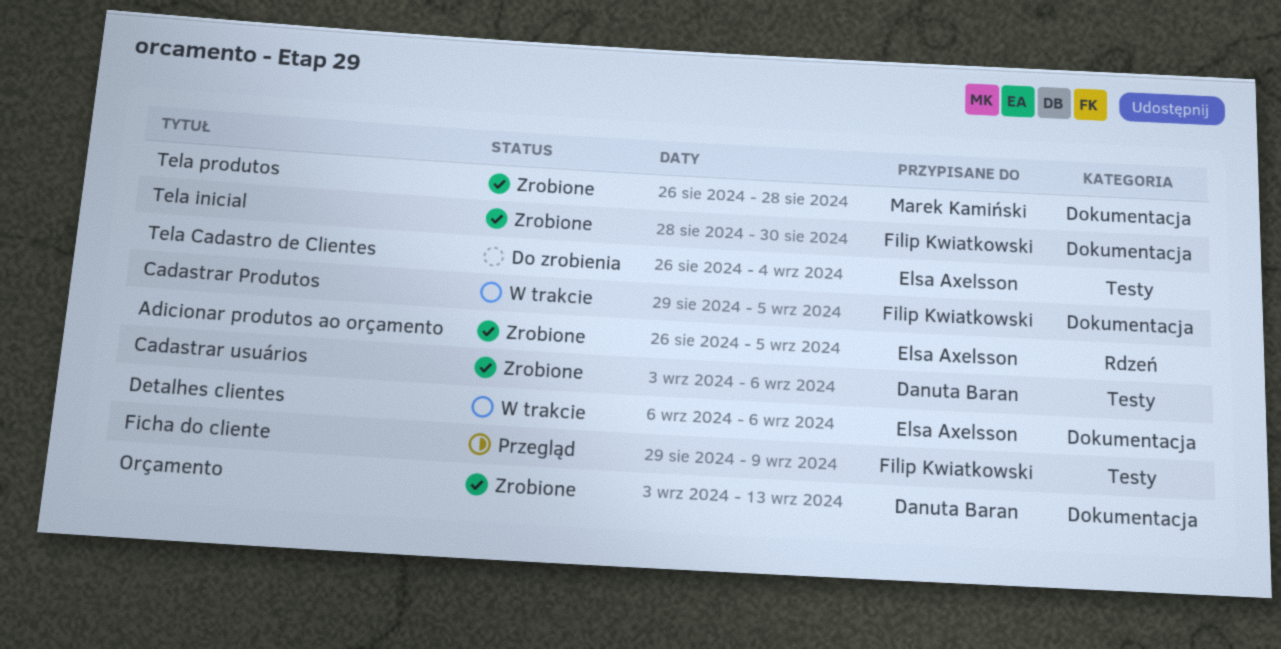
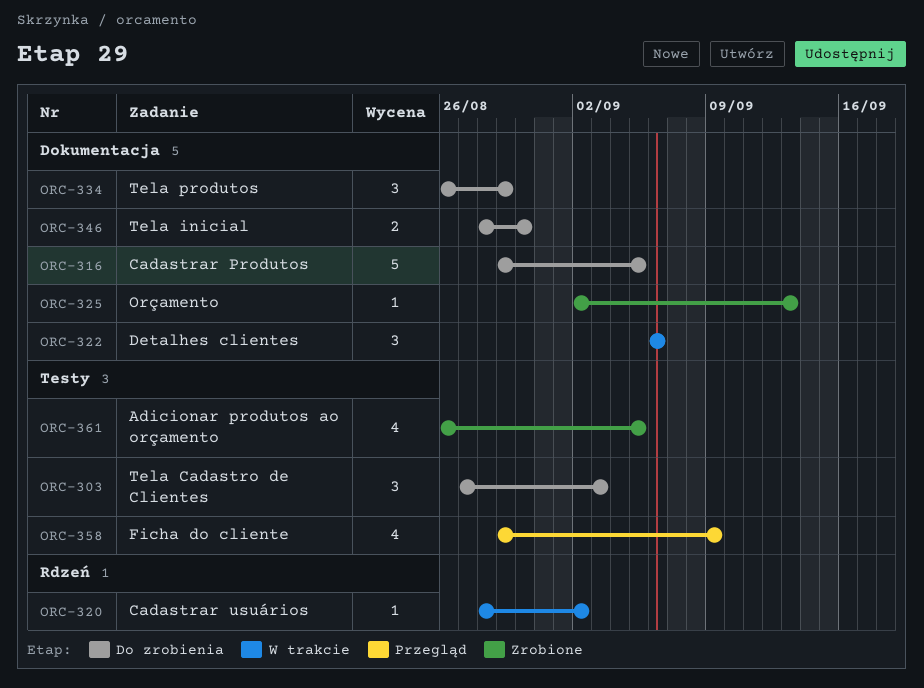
Adicionar produtos ao orçamento, label: Rdzeń -> Testy
Cadastrar Produtos, status: W trakcie -> Do zrobienia
Cadastrar usuários, status: Zrobione -> W trakcie
Cadastrar usuários, label: Testy -> Rdzeń
Cadastrar usuários, start: Sep 3 -> Aug 28
Cadastrar usuários, due: Sep 6 -> Sep 2
Orçamento, start: Sep 3 -> Sep 2
Tela Cadastro de Clientes, start: Aug 26 -> Aug 27
Tela Cadastro de Clientes, due: Sep 4 -> Sep 3
Tela inicial, status: Zrobione -> Do zrobienia
Tela produtos, status: Zrobione -> Do zrobienia
Tela produtos, due: Aug 28 -> Aug 29

